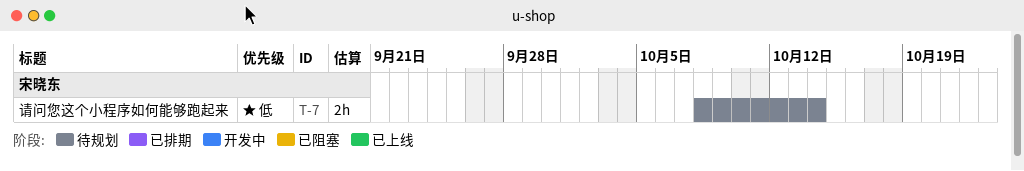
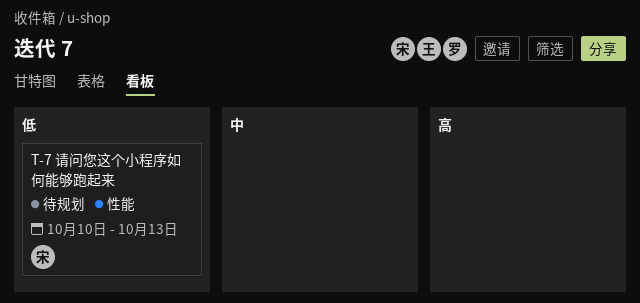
T-7, start: Oct 8 -> Oct 10
T-7, due: Oct 14 -> Oct 13

